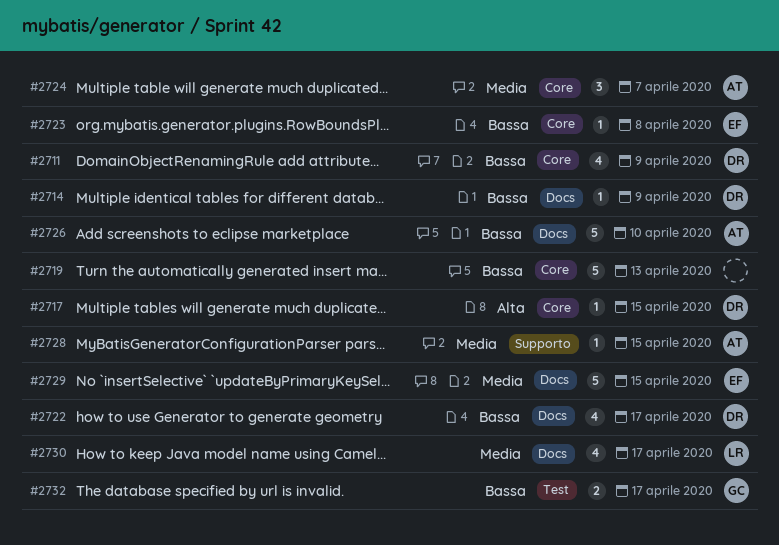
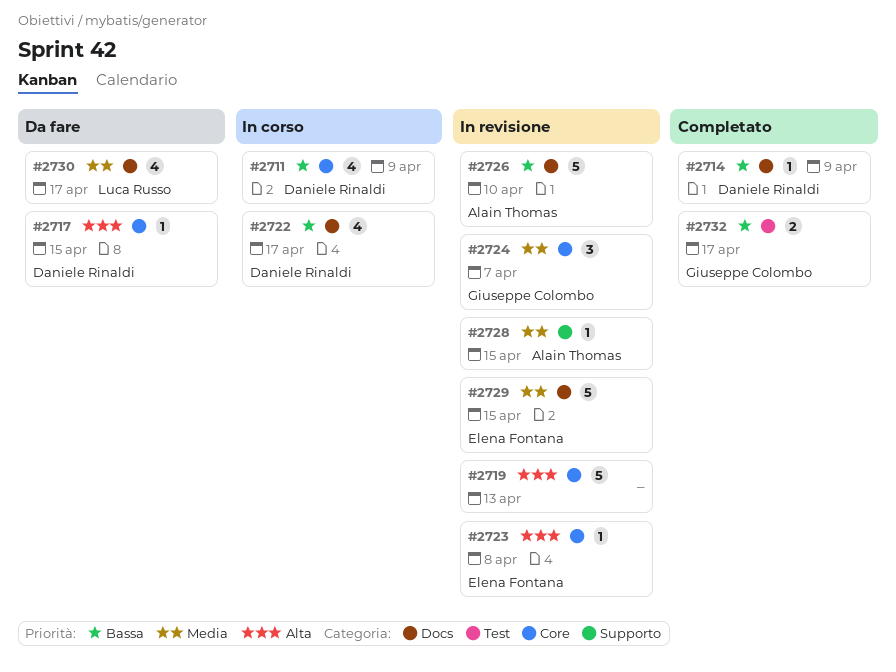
#2719, priority: Bassa -> Alta
#2723, priority: Bassa -> Alta
#2724, owner: Alain Thomas -> Giuseppe Colombo

